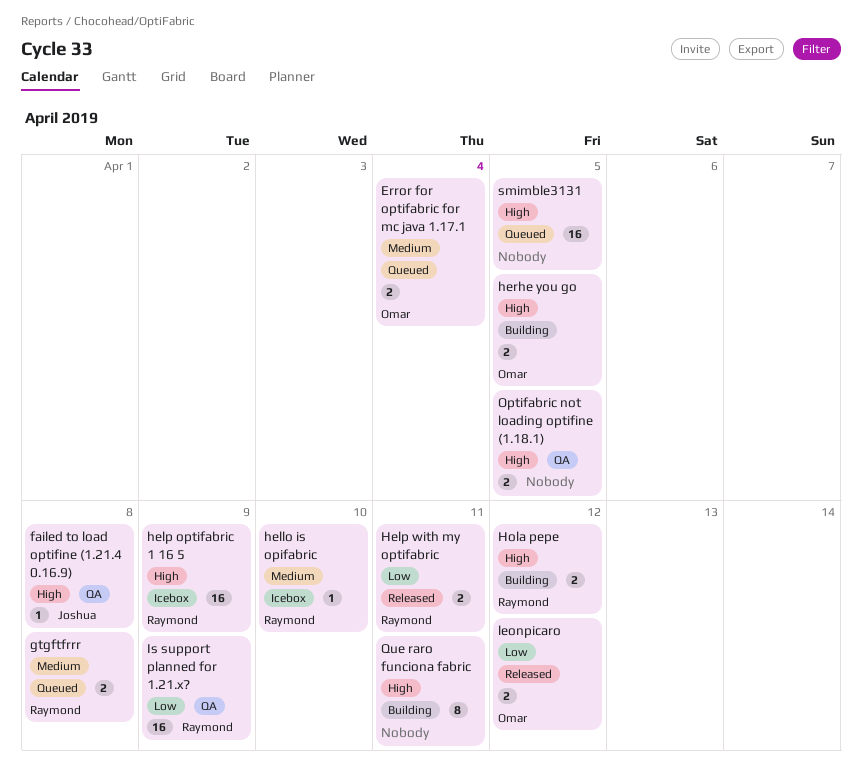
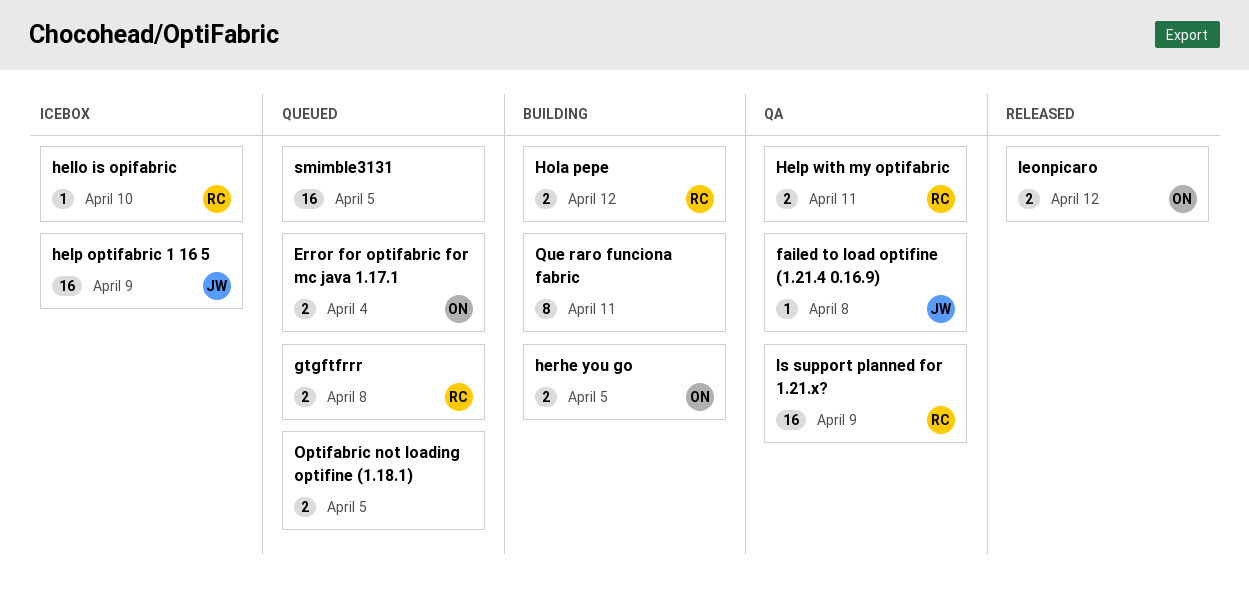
help optifabric 1 16 5, owner: Raymond -> Joshua
Help with my optifabric, status: Released -> QA
Optifabric not loading optifine (1.18.1), status: QA -> Queued

